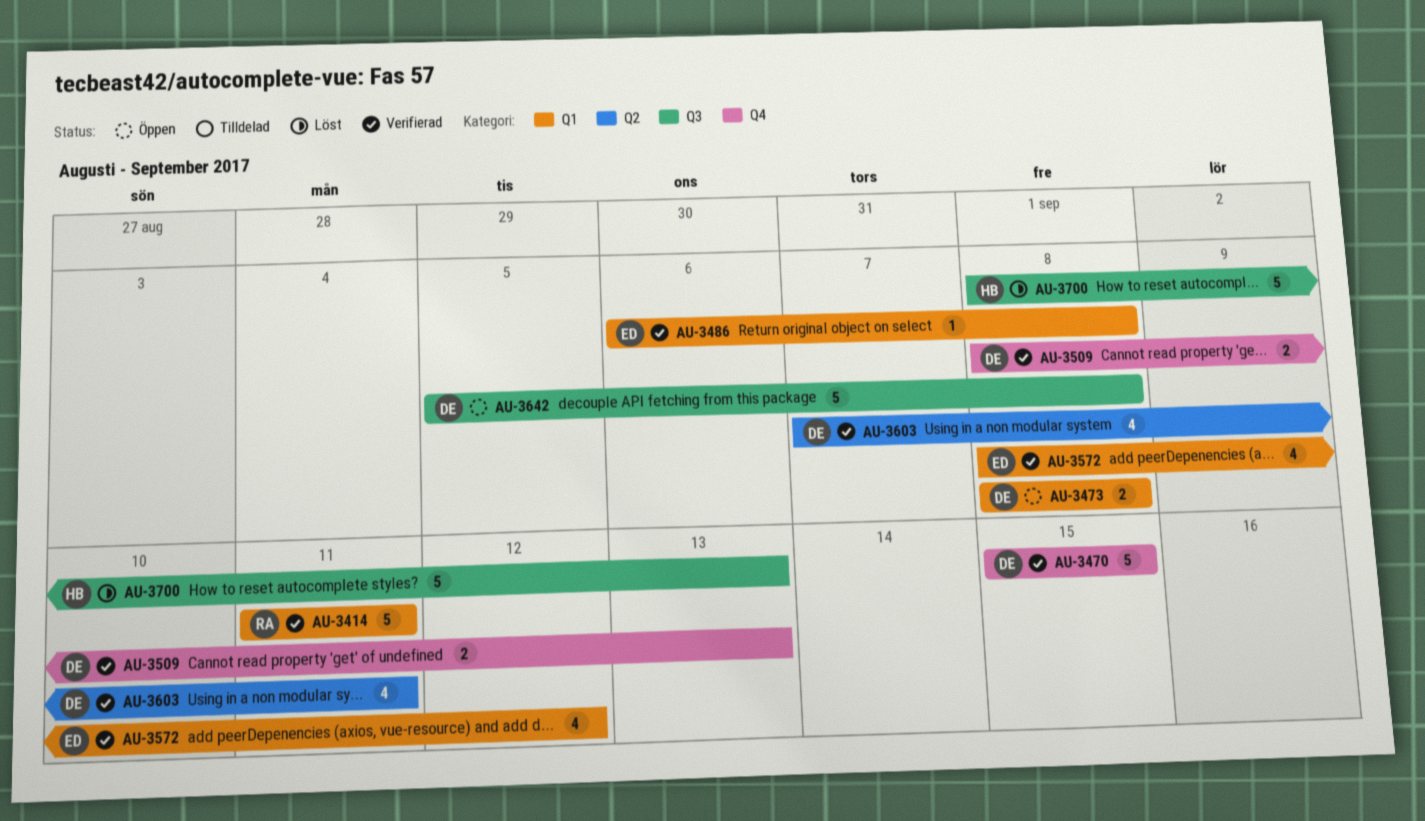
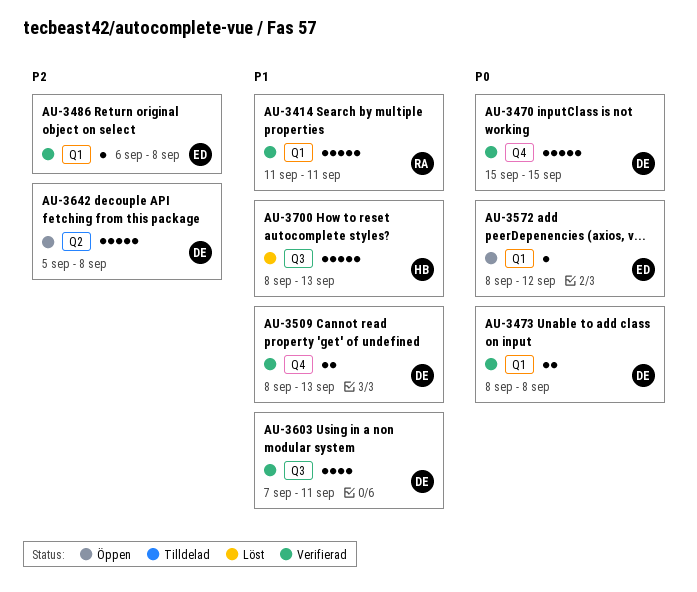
AU-3473, status: Öppen -> Verifierad
AU-3572, status: Verifierad -> Öppen
AU-3572, estimate: 4 -> 1
AU-3603, label: Q2 -> Q3
AU-3642, label: Q3 -> Q2

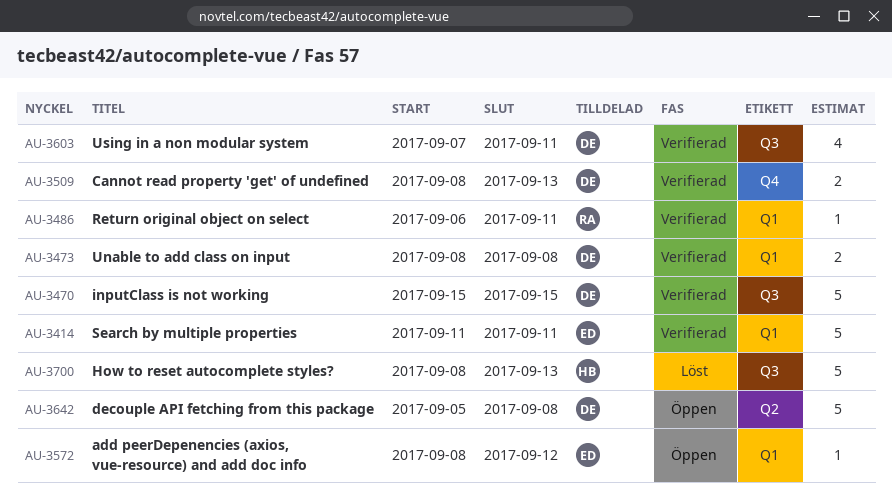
AU-3414, owner: RA -> ED
AU-3470, label: Q4 -> Q3
AU-3486, owner: ED -> RA
AU-3486, due: Sep 8 -> Sep 11

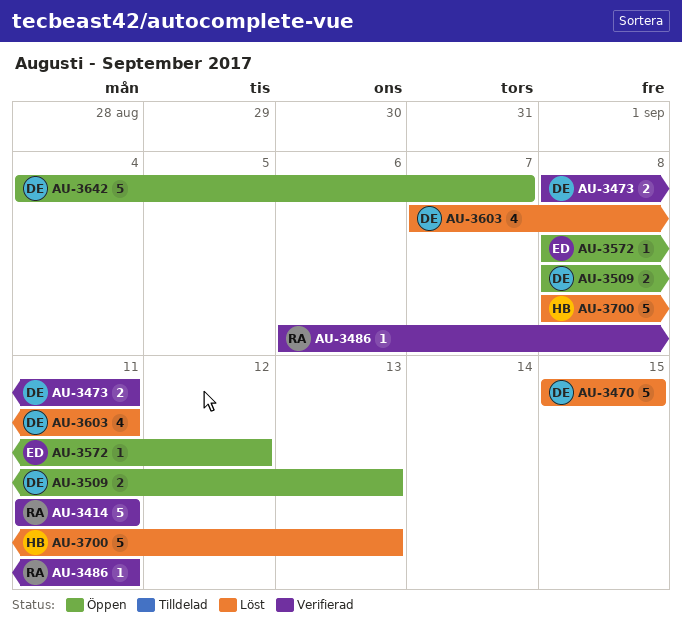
AU-3414, owner: ED -> RA
AU-3470, status: Verifierad -> Löst
AU-3473, due: Sep 8 -> Sep 11
AU-3509, status: Verifierad -> Öppen
AU-3603, status: Verifierad -> Löst
AU-3642, start: Sep 5 -> Sep 4
AU-3642, due: Sep 8 -> Sep 7

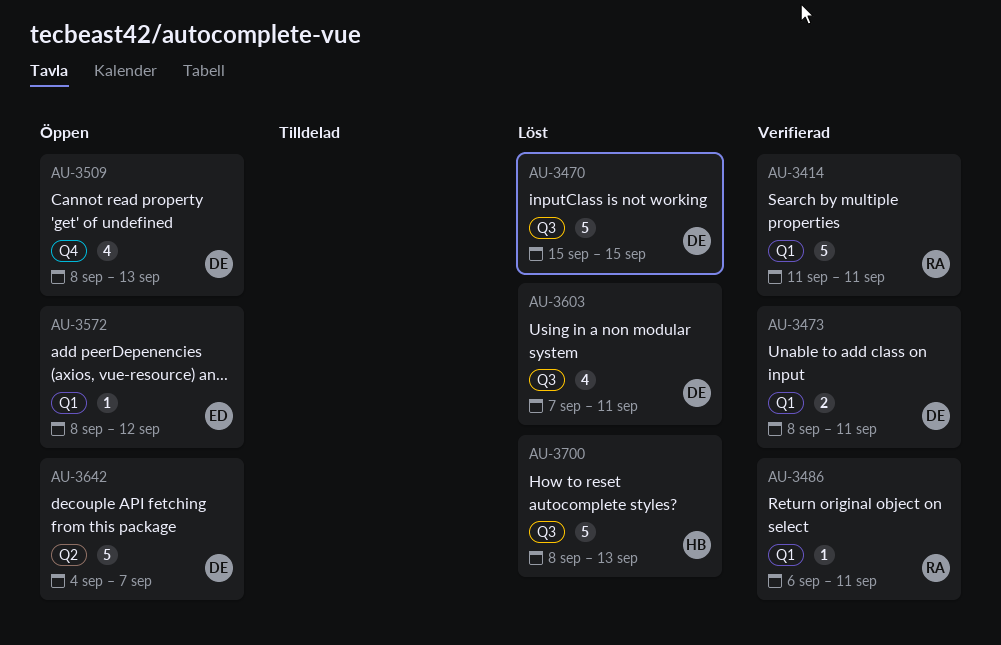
AU-3509, estimate: 2 -> 4

